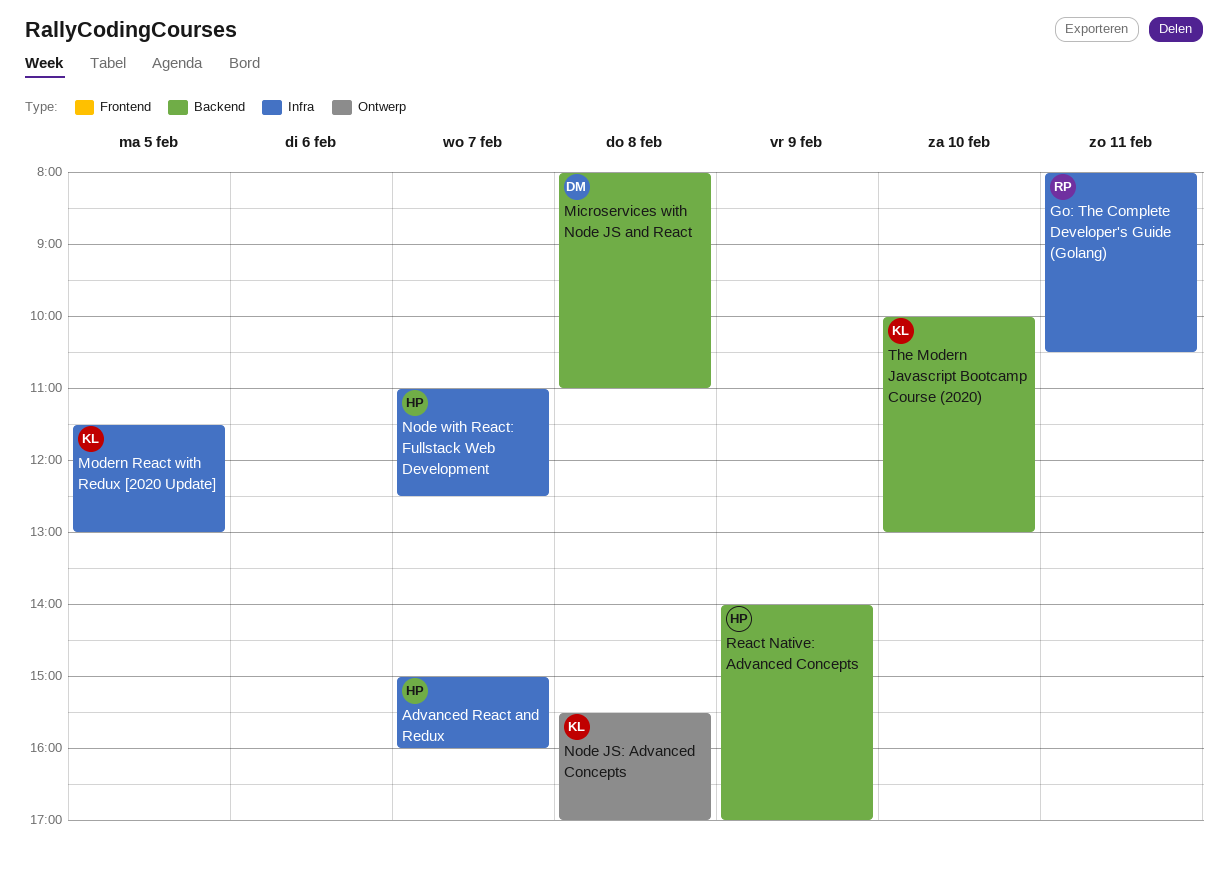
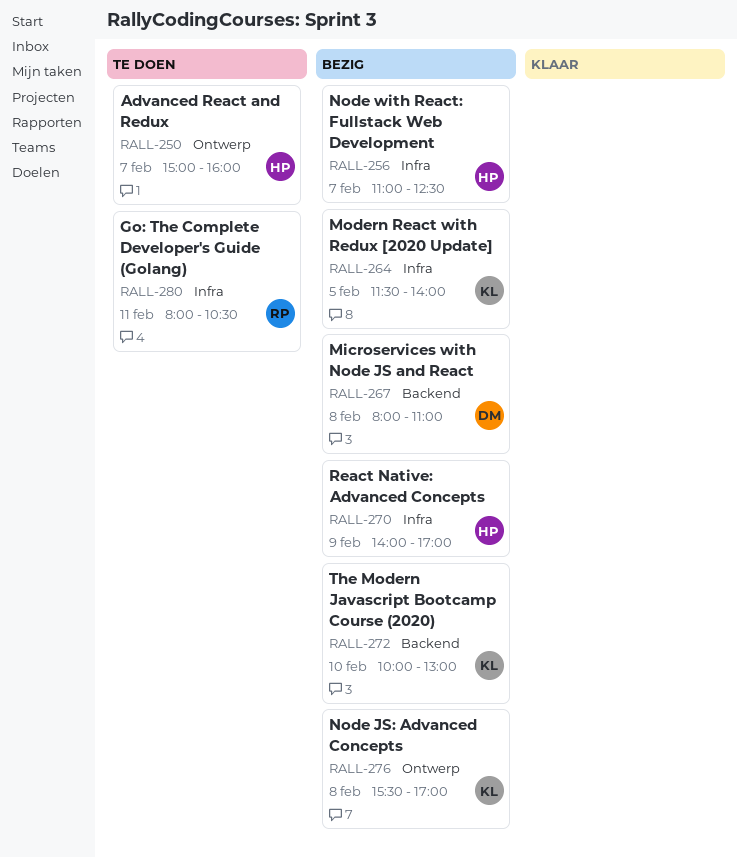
Advanced React and Redux, label: Infra -> Ontwerp
Modern React with Redux [2020 Update], ends: 13:00 -> 14:00
React Native: Advanced Concepts, label: Backend -> Infra

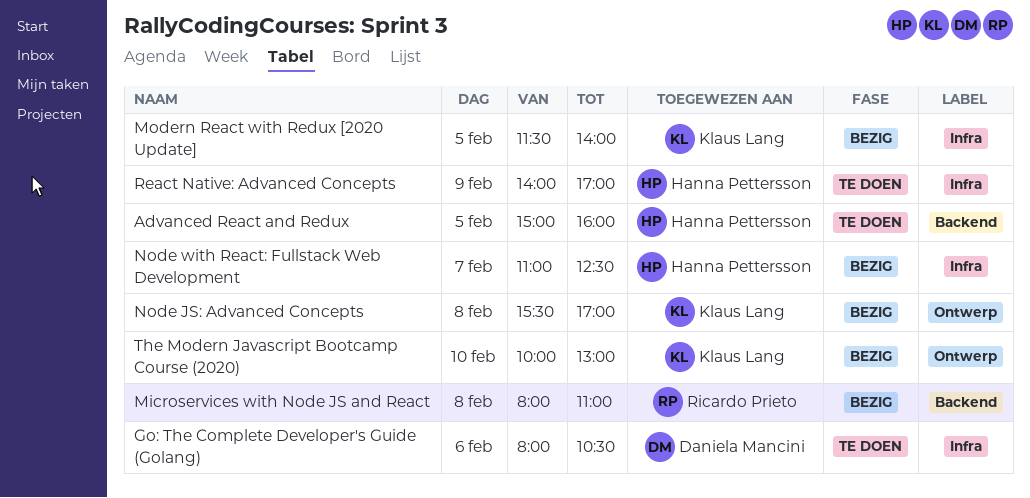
Advanced React and Redux, label: Ontwerp -> Backend
Advanced React and Redux, day: Feb 7 -> Feb 5
Go: The Complete Developer's Guide (Golang), owner: Ricardo Prieto -> Daniela Mancini
Go: The Complete Developer's Guide (Golang), day: Feb 11 -> Feb 6
Microservices with Node JS and React, owner: Daniela Mancini -> Ricardo Prieto
React Native: Advanced Concepts, status: Bezig -> Te doen
The Modern Javascript Bootcamp Course (2020), label: Backend -> Ontwerp

